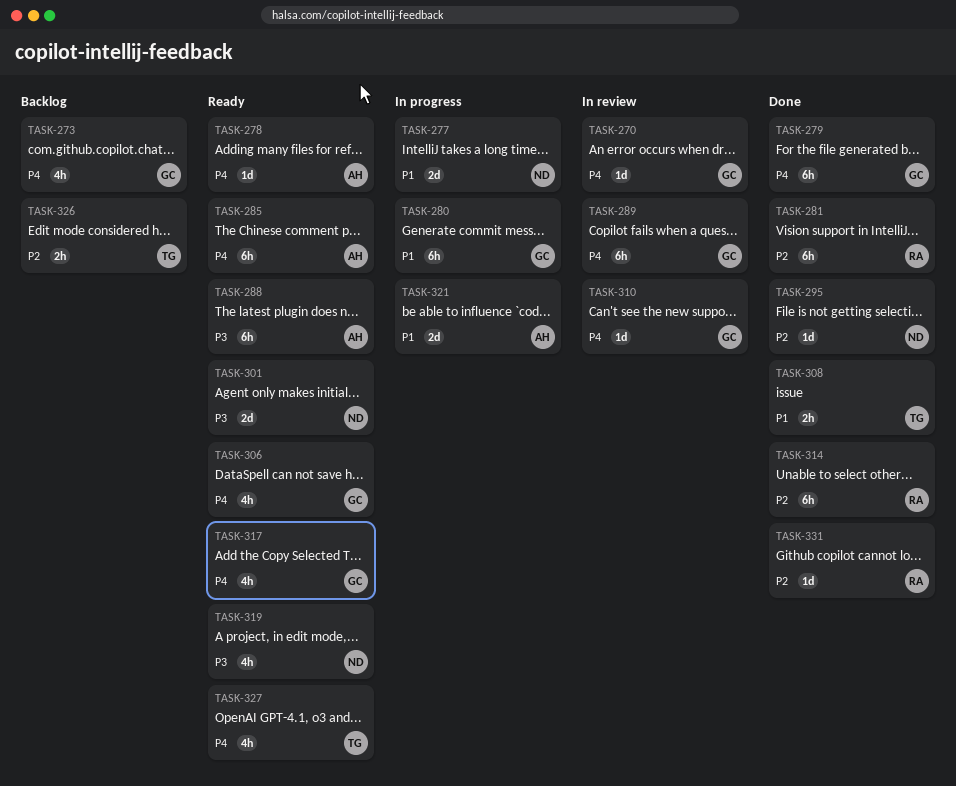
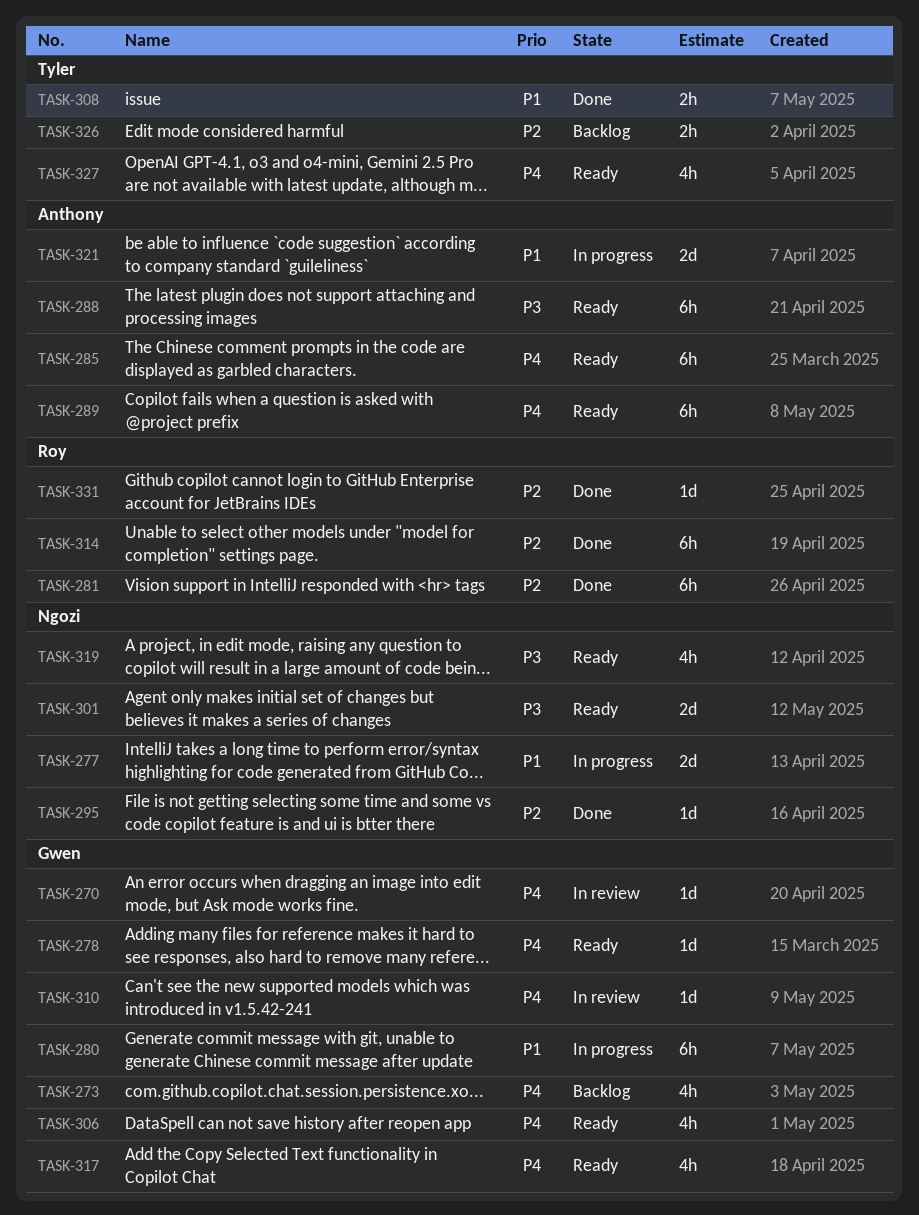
TASK-278, owner: Anthony -> Gwen
TASK-279: present -> none
TASK-289, status: In review -> Ready
TASK-289, owner: Gwen -> Anthony

